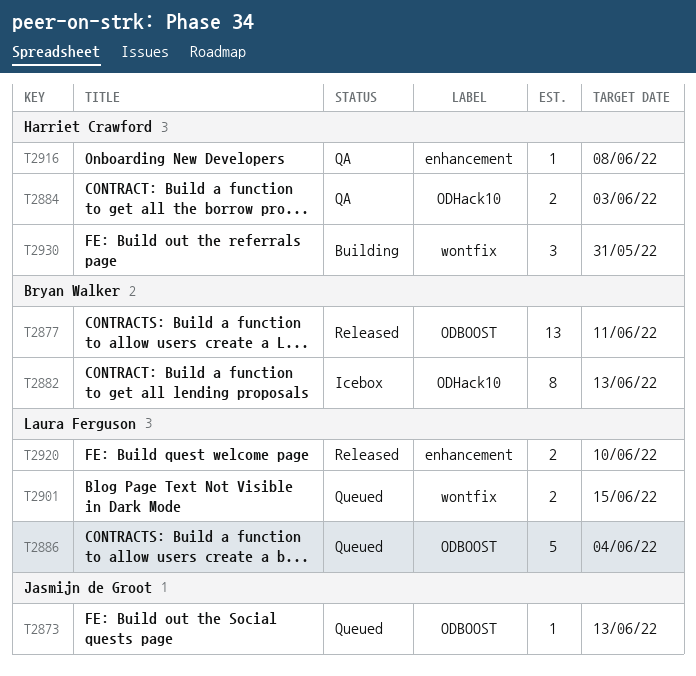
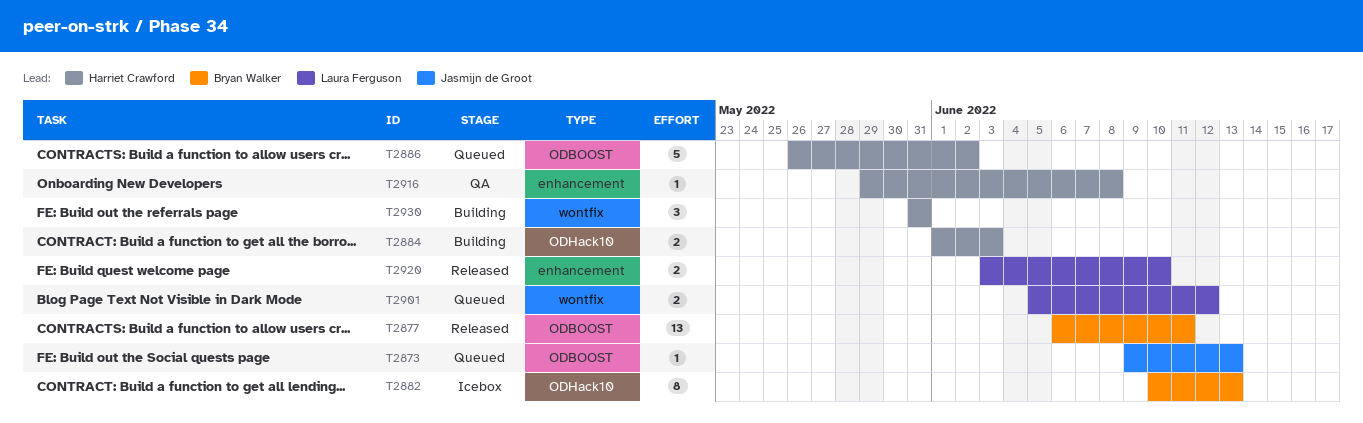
T2884, status: QA -> Building
T2886, owner: Laura Ferguson -> Harriet Crawford
T2886, due: Jun 4 -> Jun 2
T2901, due: Jun 15 -> Jun 12

